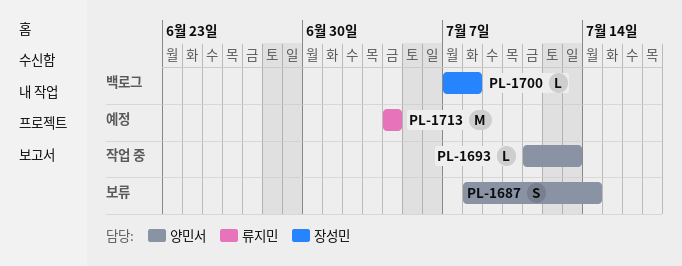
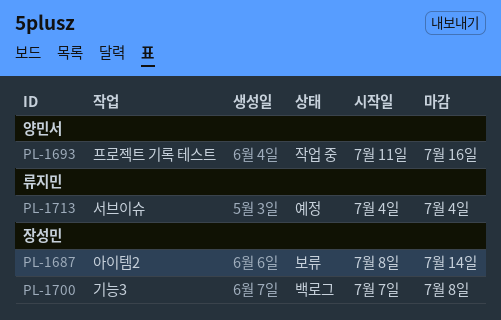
PL-1687, owner: 양민서 -> 장성민
PL-1693, due: Jul 13 -> Jul 16

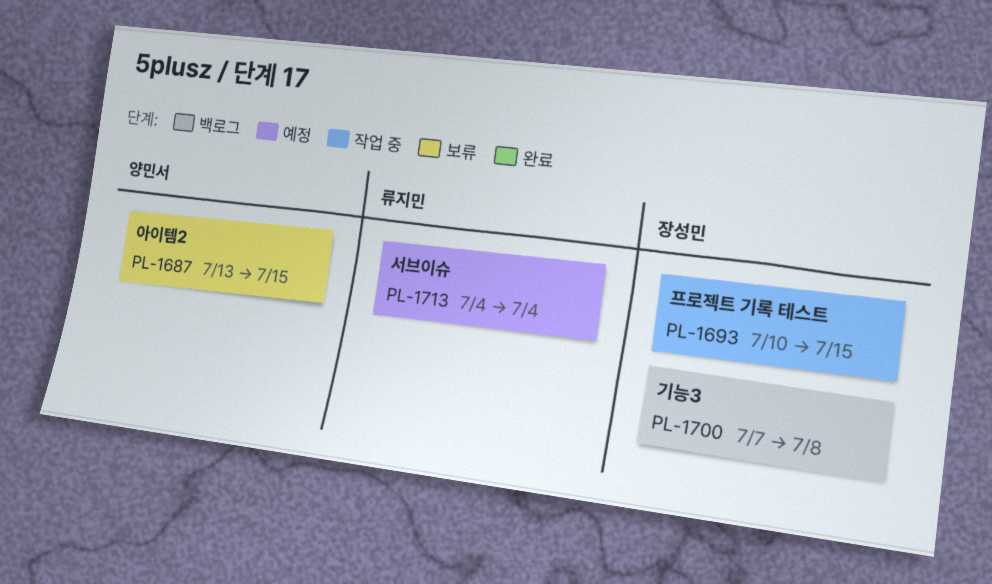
PL-1687, owner: 장성민 -> 양민서
PL-1687, start: Jul 8 -> Jul 13
PL-1687, due: Jul 14 -> Jul 15
PL-1693, owner: 양민서 -> 장성민
PL-1693, start: Jul 11 -> Jul 10
PL-1693, due: Jul 16 -> Jul 15

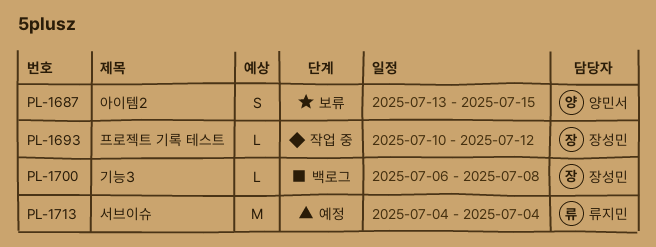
PL-1693, due: Jul 15 -> Jul 12
PL-1700, start: Jul 7 -> Jul 6

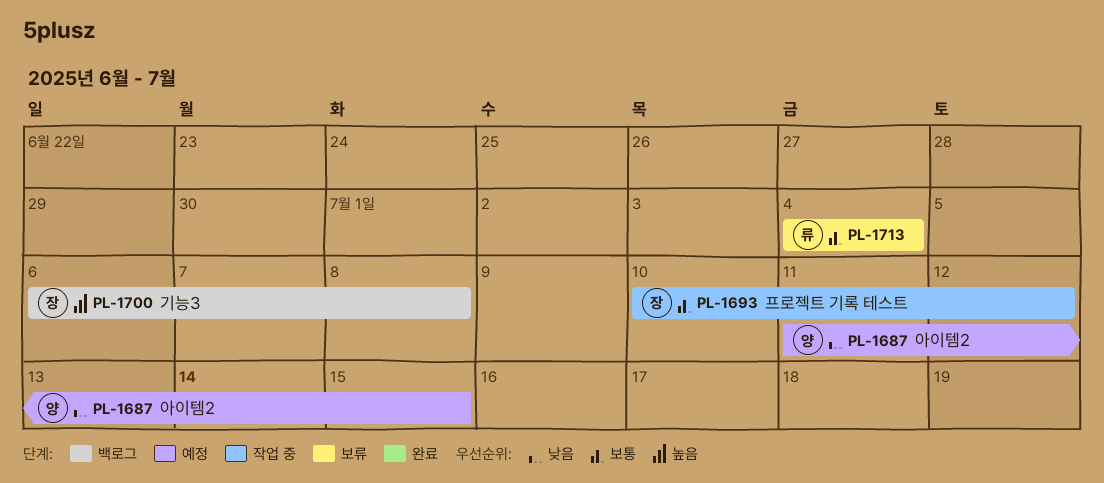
PL-1687, status: 보류 -> 예정
PL-1687, start: Jul 13 -> Jul 11
PL-1713, status: 예정 -> 보류

